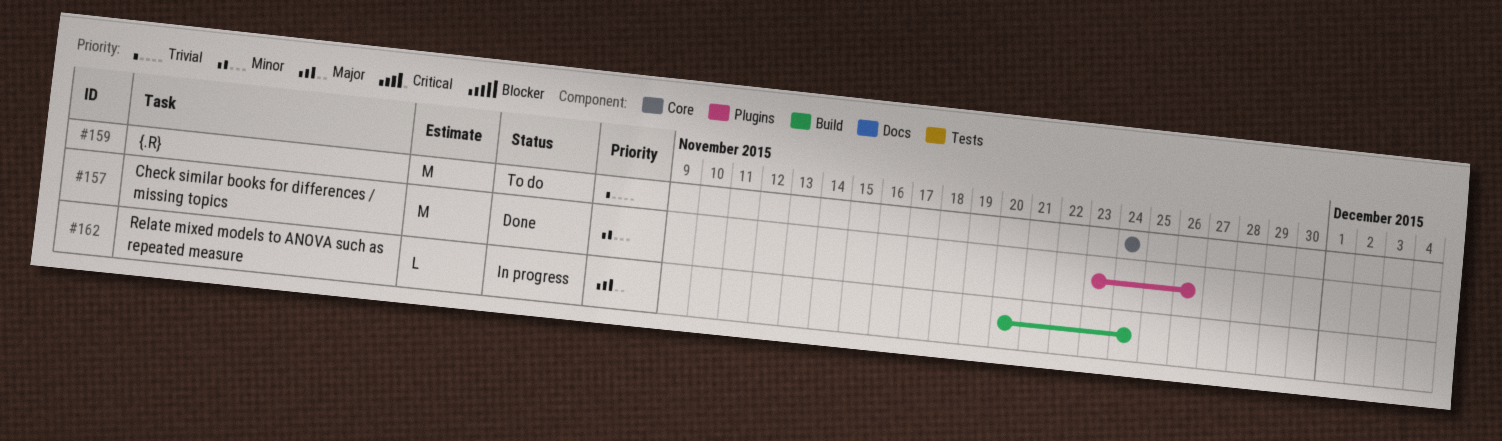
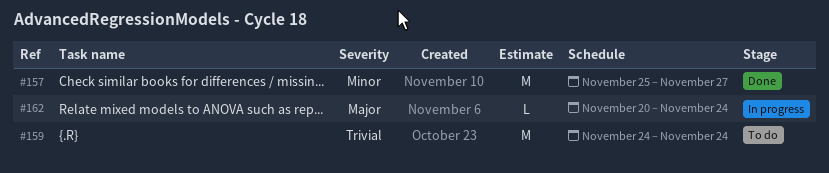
#157, start: Nov 23 -> Nov 25
#157, due: Nov 26 -> Nov 27

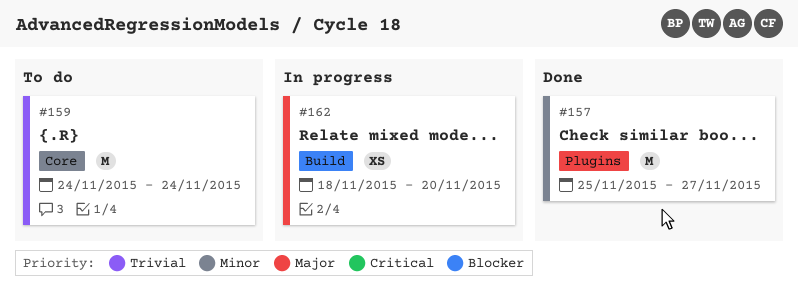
#162, estimate: L -> XS
#162, start: Nov 20 -> Nov 18
#162, due: Nov 24 -> Nov 20

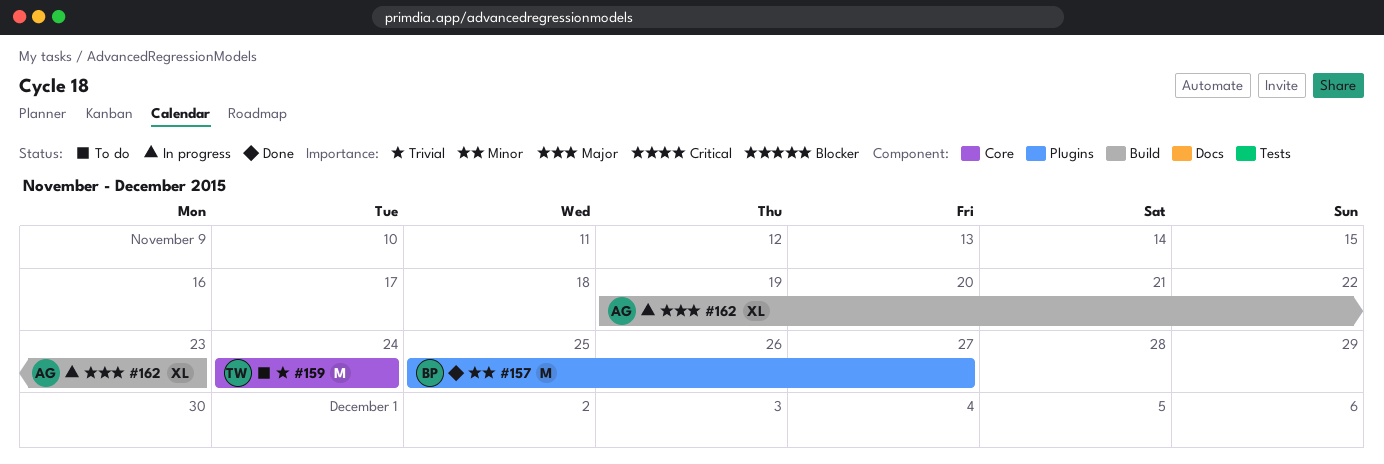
#162, estimate: XS -> XL
#162, start: Nov 18 -> Nov 19
#162, due: Nov 20 -> Nov 23

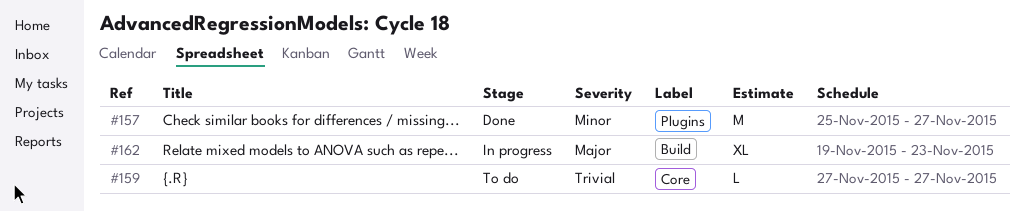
#159, estimate: M -> L
#159, start: Nov 24 -> Nov 27
#159, due: Nov 24 -> Nov 27

